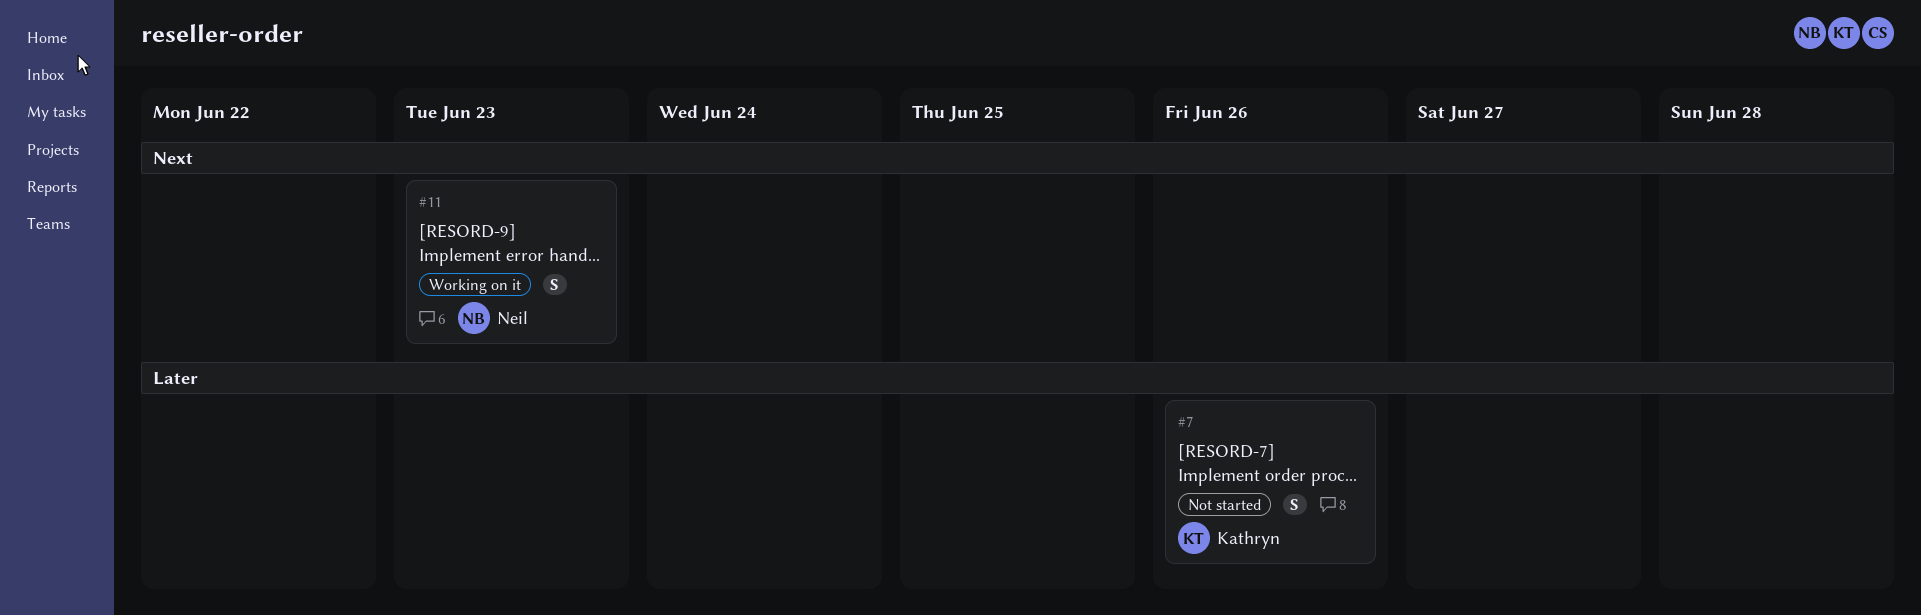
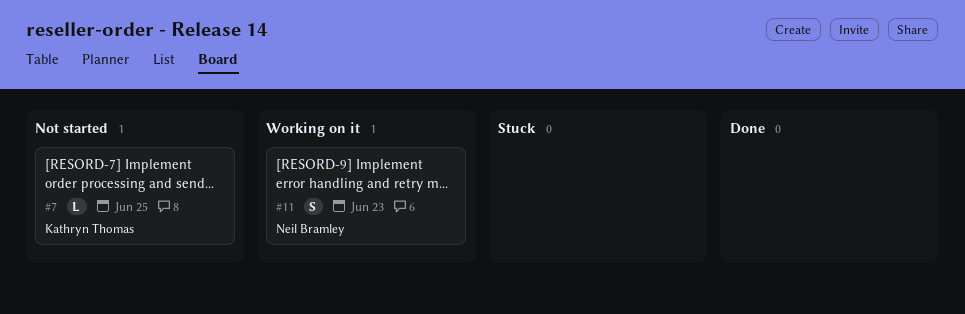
#7, estimate: S -> L
#7, due: Jun 26 -> Jun 25

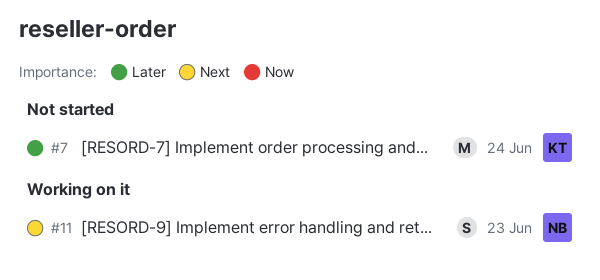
#7, estimate: L -> M
#7, due: Jun 25 -> Jun 24

